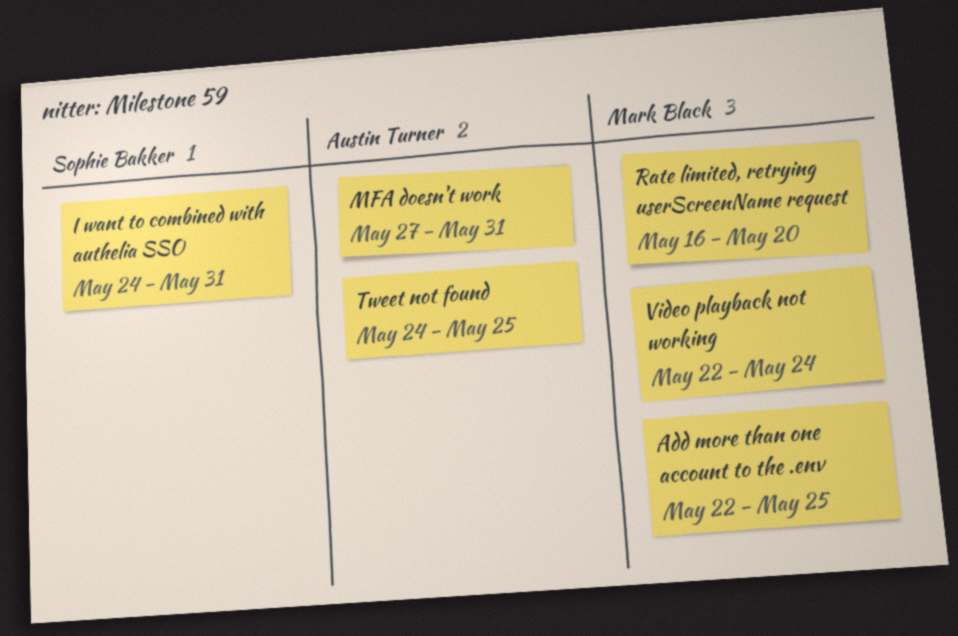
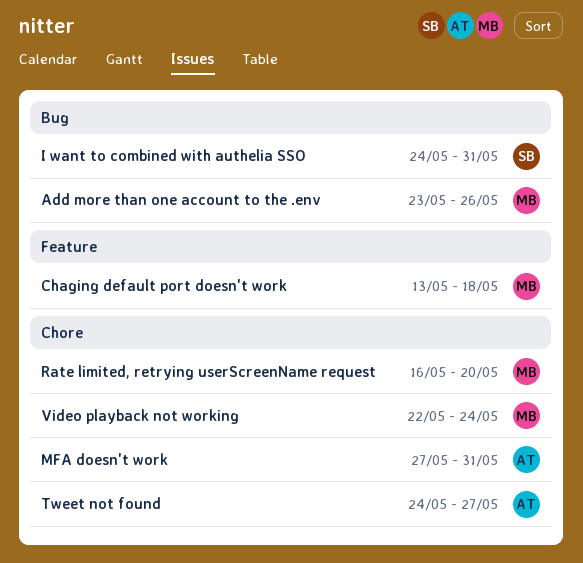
Add more than one account to the .env, start: May 22 -> May 23
Add more than one account to the .env, due: May 25 -> May 26
Chaging default port doesn't work: none -> present
Tweet not found, due: May 25 -> May 27

